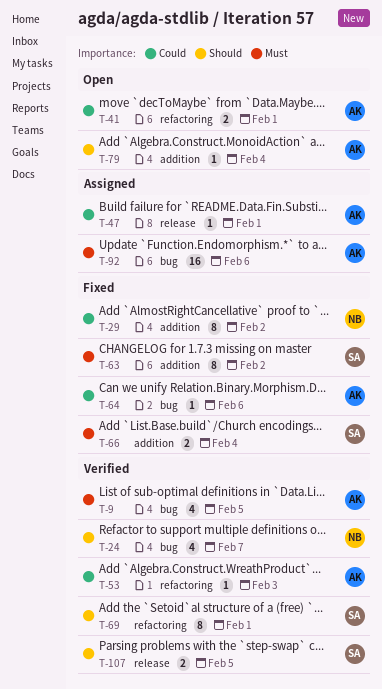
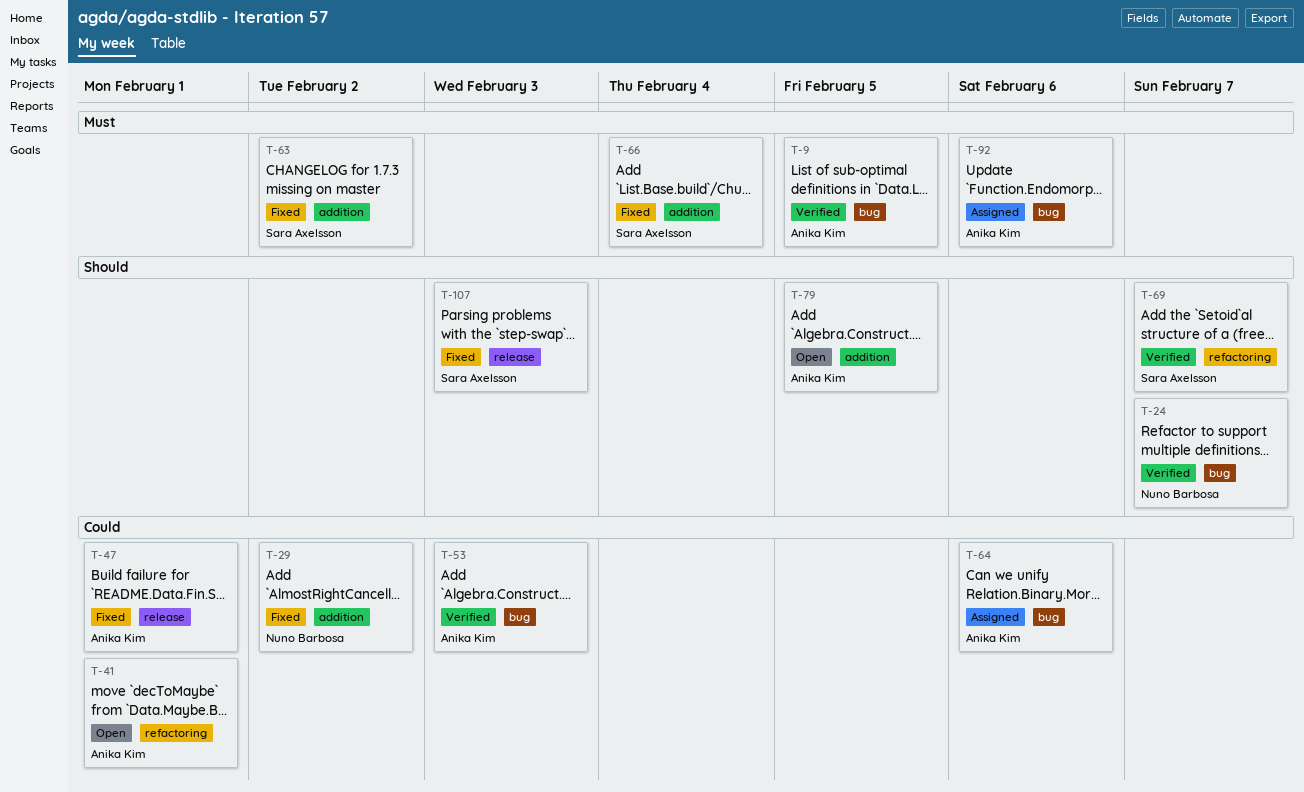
T-47, status: Assigned -> Fixed
T-53, label: refactoring -> bug
T-64, status: Fixed -> Assigned
T-69, due: Feb 1 -> Feb 7
T-79, due: Feb 4 -> Feb 5
T-107, status: Verified -> Fixed
T-107, due: Feb 5 -> Feb 3

